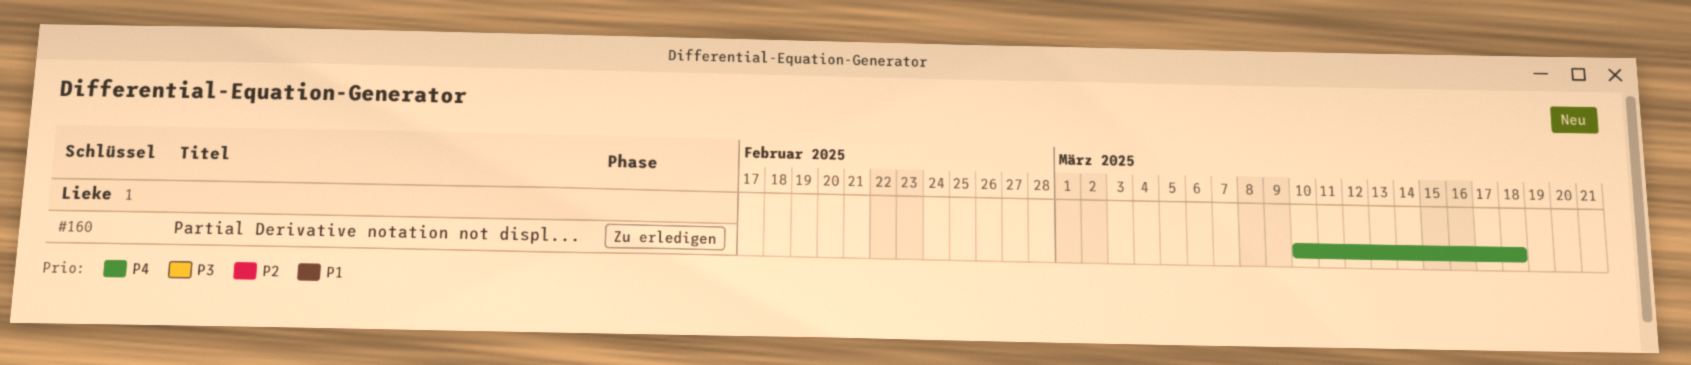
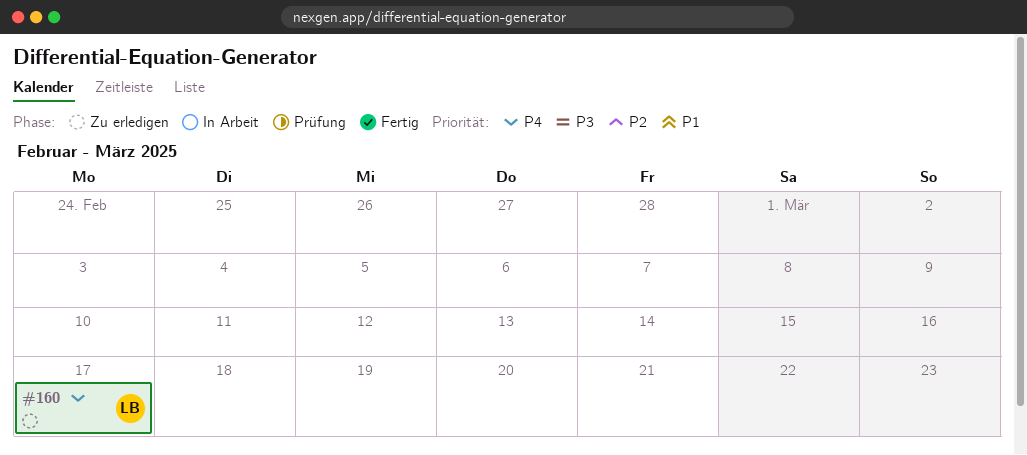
#160, due: Mar 18 -> Mar 17

